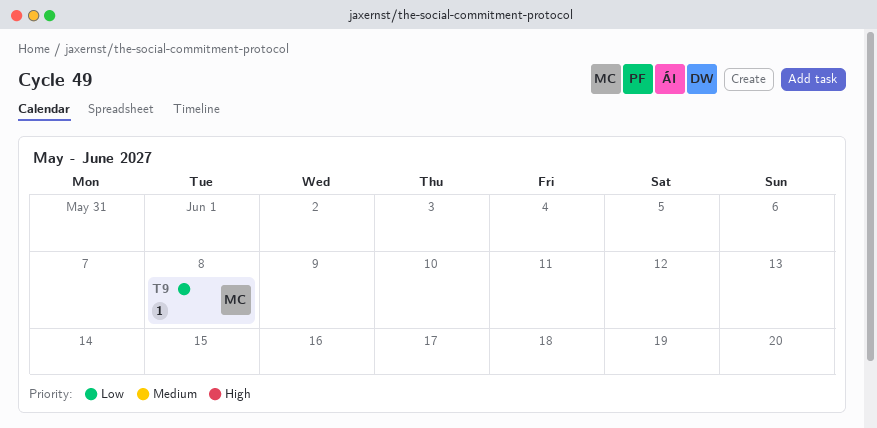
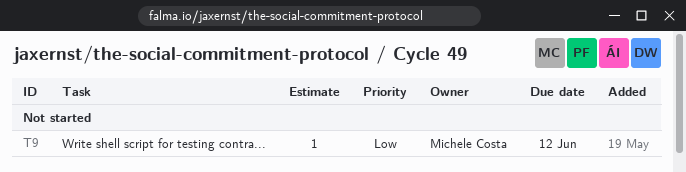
T9, due: Jun 8 -> Jun 12

